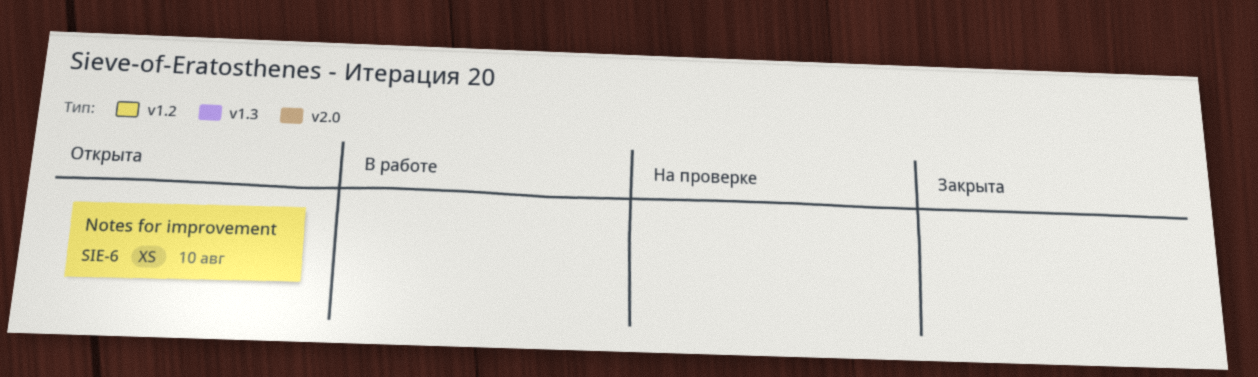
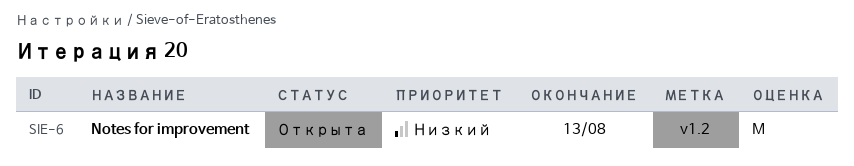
SIE-6, estimate: XS -> M
SIE-6, due: Aug 10 -> Aug 13

